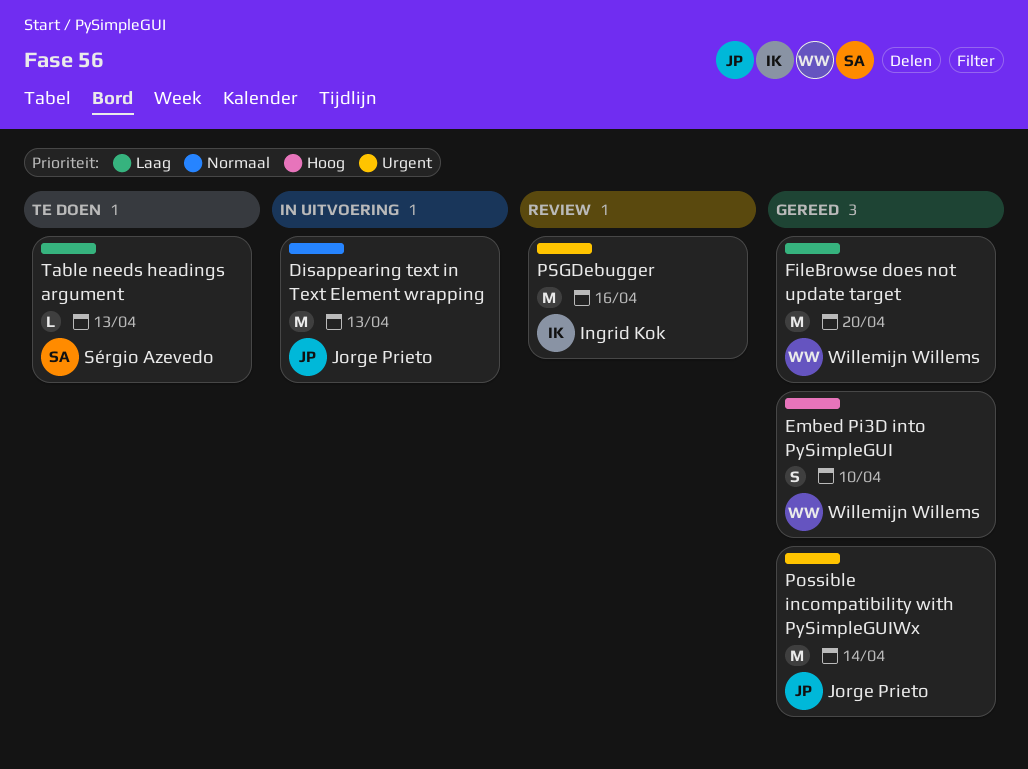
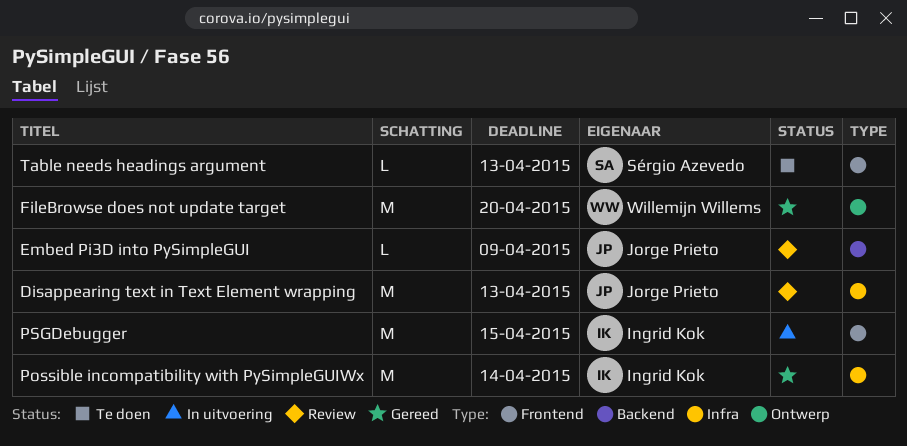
Disappearing text in Text Element wrapping, status: In uitvoering -> Review
Embed Pi3D into PySimpleGUI, status: Gereed -> Review
Embed Pi3D into PySimpleGUI, owner: Willemijn Willems -> Jorge Prieto
Embed Pi3D into PySimpleGUI, estimate: S -> L
Embed Pi3D into PySimpleGUI, due: Apr 10 -> Apr 9
Possible incompatibility with PySimpleGUIWx, owner: Jorge Prieto -> Ingrid Kok
PSGDebugger, status: Review -> In uitvoering
PSGDebugger, due: Apr 16 -> Apr 15

